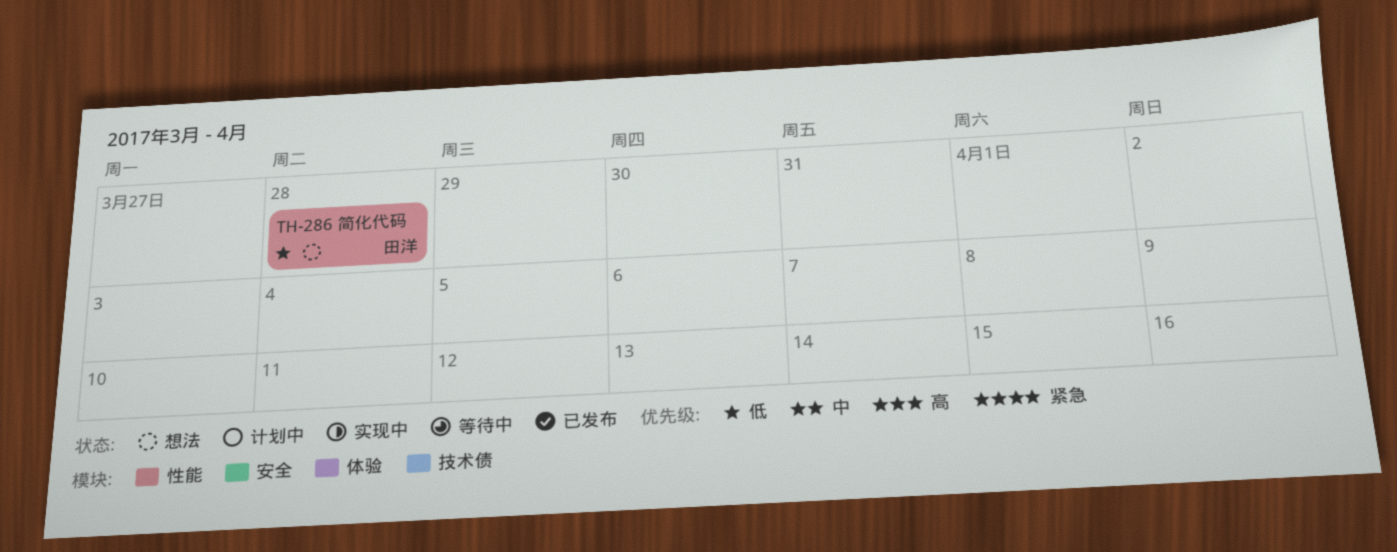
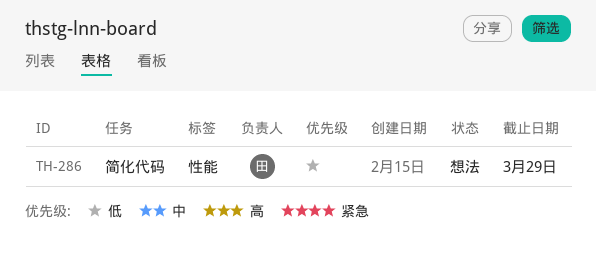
TH-286, due: Mar 28 -> Mar 29

